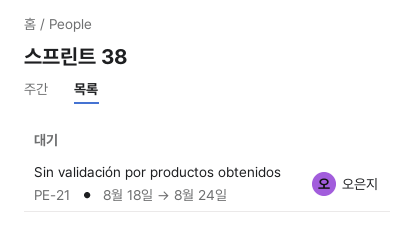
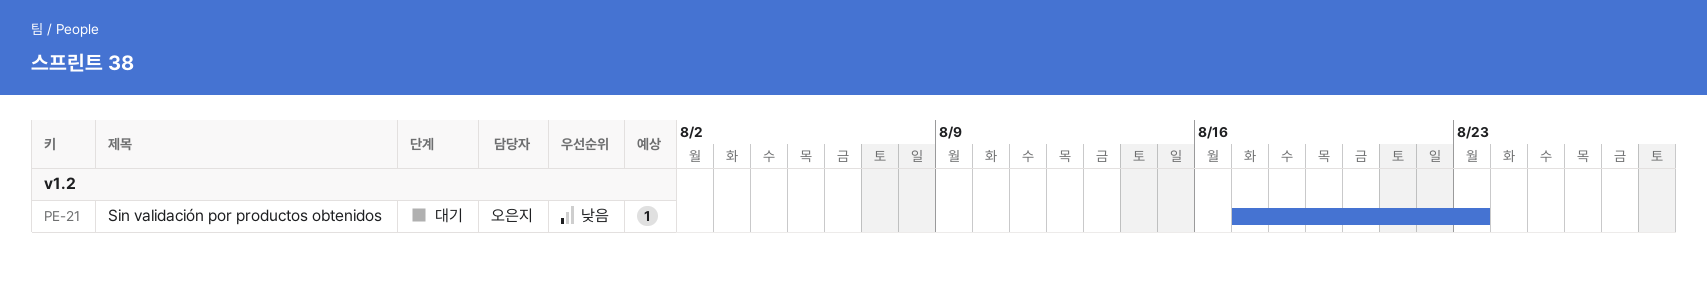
PE-21, start: Aug 18 -> Aug 17
PE-21, due: Aug 24 -> Aug 23

